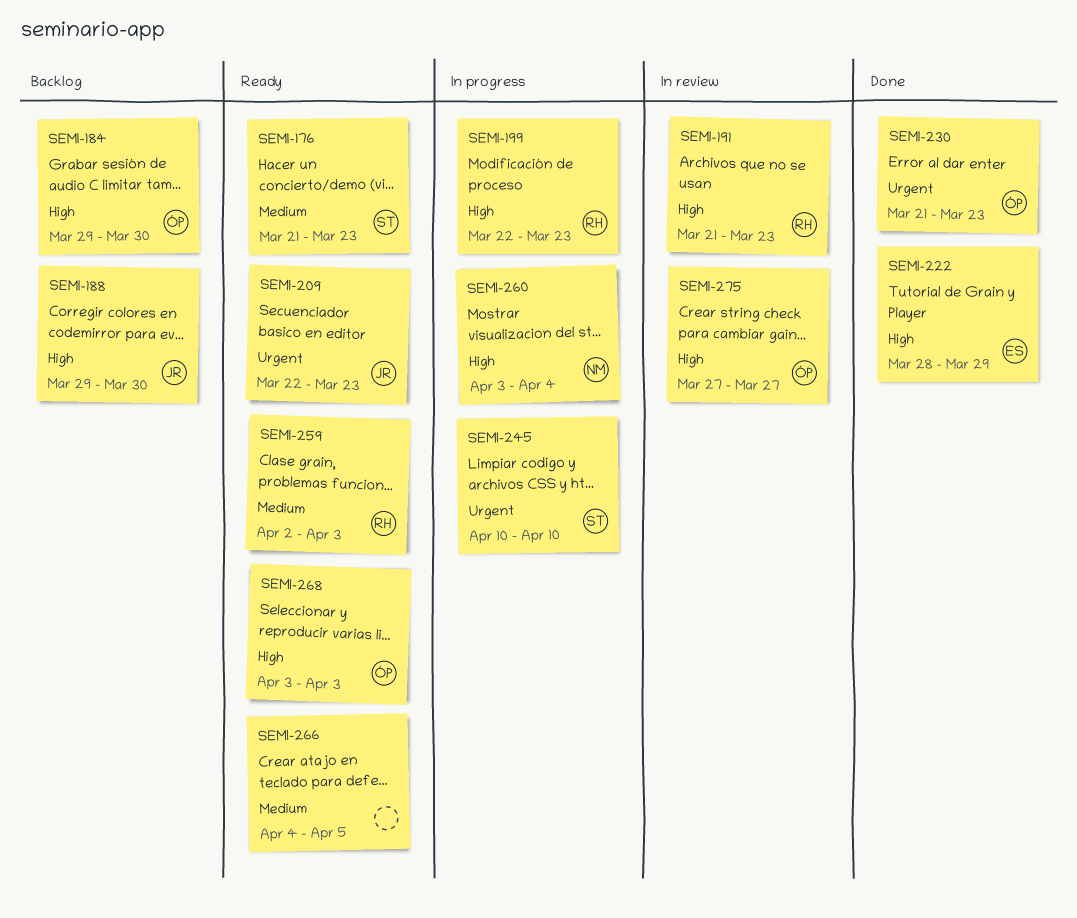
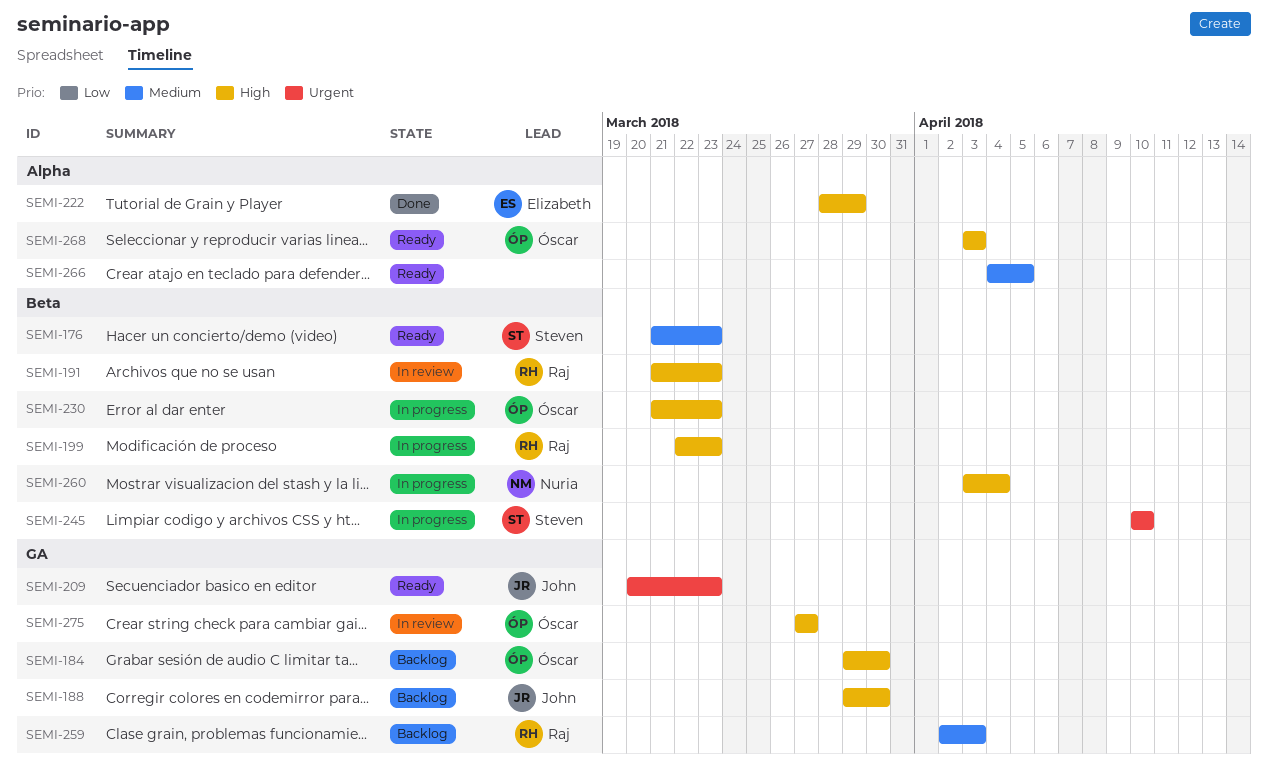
SEMI-209, start: Mar 22 -> Mar 20
SEMI-230, status: Done -> In progress
SEMI-230, priority: Urgent -> High
SEMI-259, status: Ready -> Backlog

